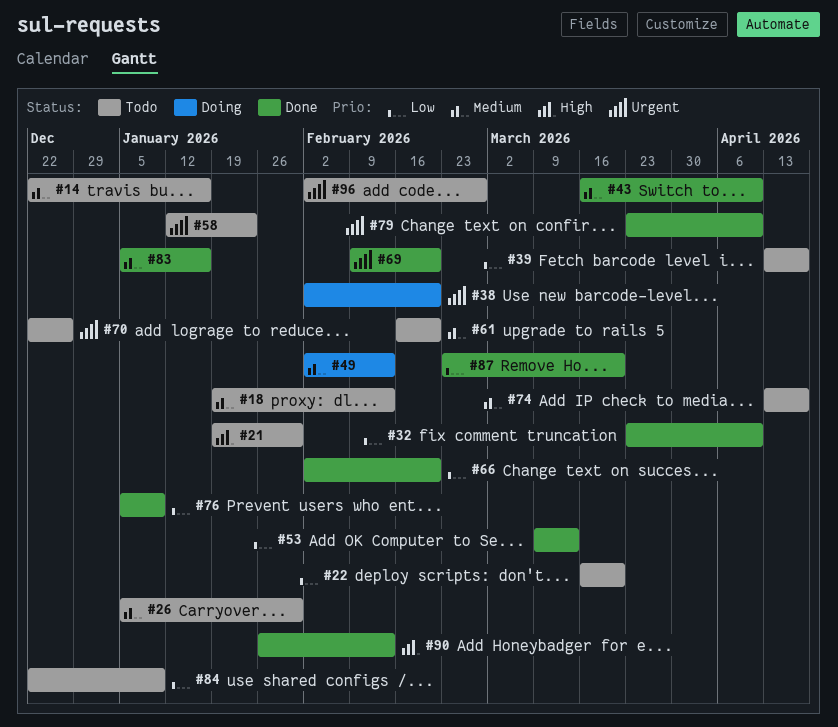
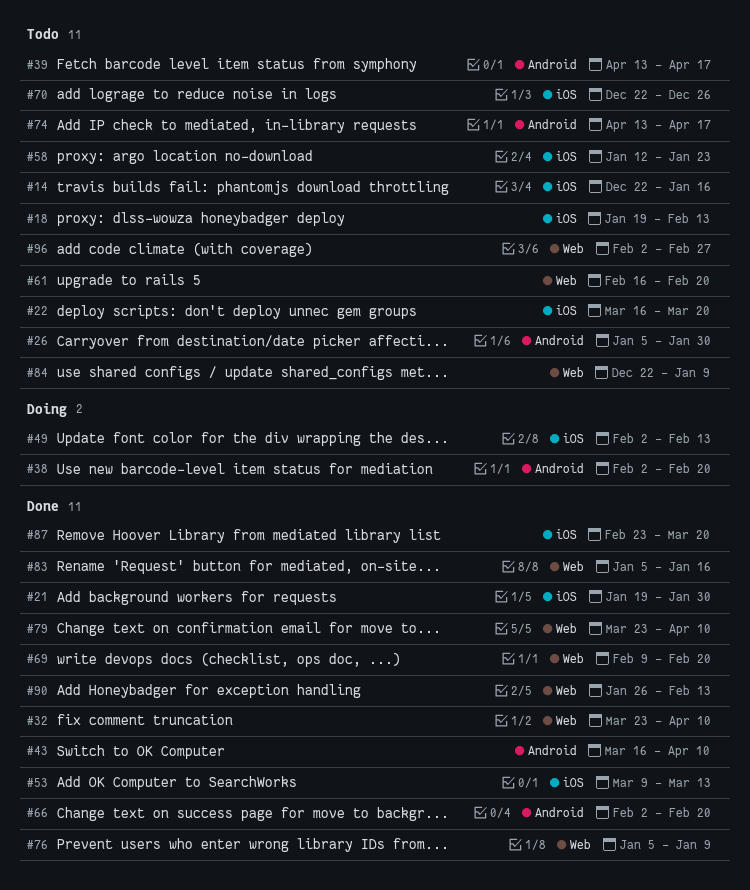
#21, status: Todo -> Done

